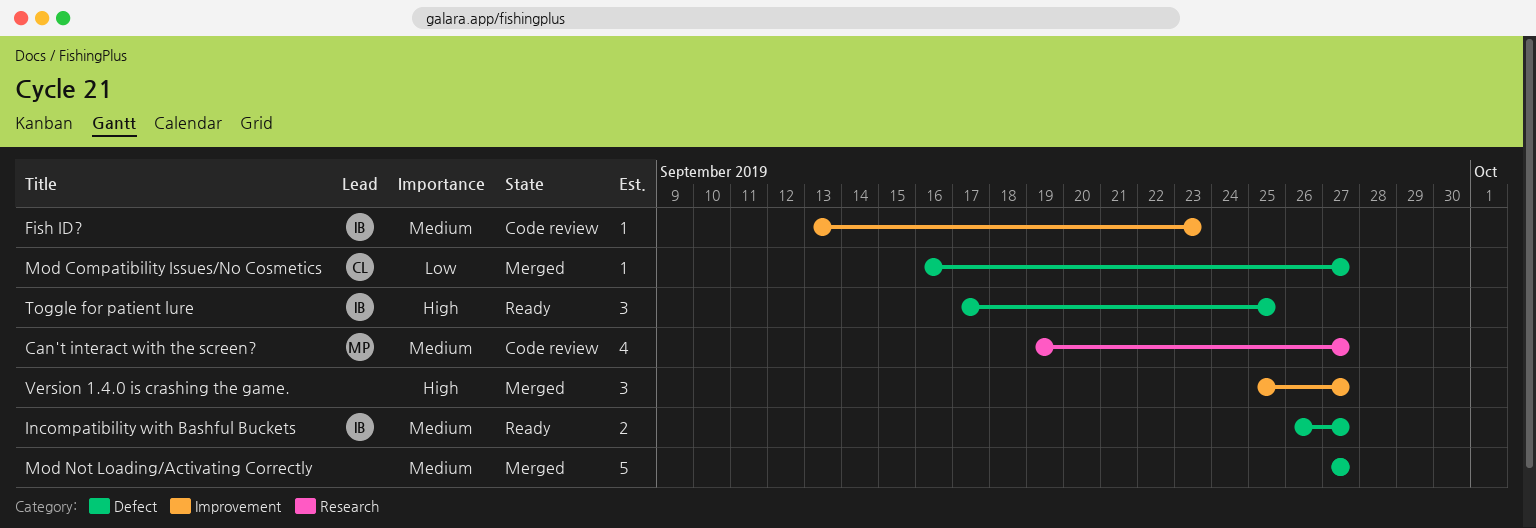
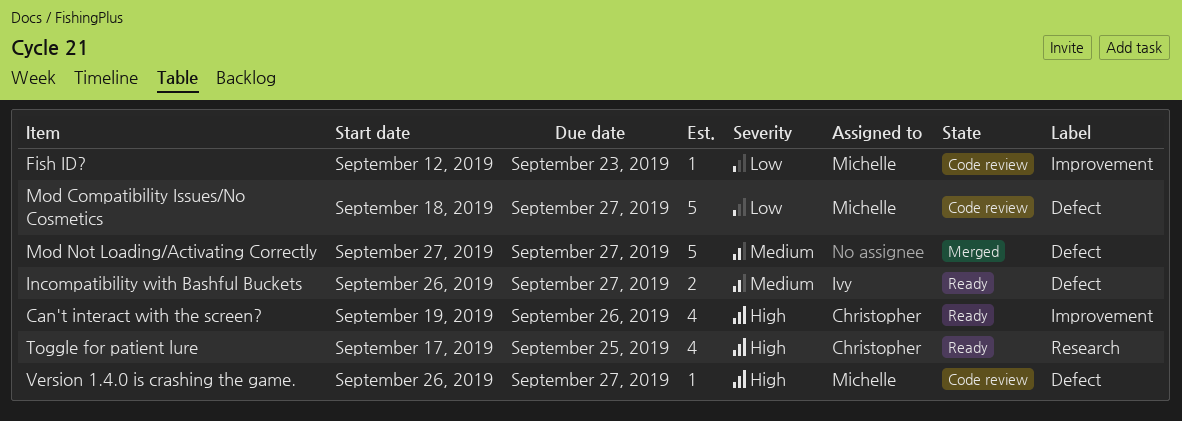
Can't interact with the screen?, status: Code review -> Ready
Can't interact with the screen?, owner: Michelle -> Christopher
Can't interact with the screen?, priority: Medium -> High
Can't interact with the screen?, label: Research -> Improvement
Can't interact with the screen?, due: Sep 27 -> Sep 26
Fish ID?, owner: Ivy -> Michelle
Fish ID?, priority: Medium -> Low
Fish ID?, start: Sep 13 -> Sep 12
Mod Compatibility Issues/No Cosmetics, status: Merged -> Code review
Mod Compatibility Issues/No Cosmetics, owner: Christopher -> Michelle
Mod Compatibility Issues/No Cosmetics, estimate: 1 -> 5
Mod Compatibility Issues/No Cosmetics, start: Sep 16 -> Sep 18
Toggle for patient lure, owner: Ivy -> Christopher
Toggle for patient lure, label: Defect -> Research
Toggle for patient lure, estimate: 3 -> 4
Version 1.4.0 is crashing the game., status: Merged -> Code review
Version 1.4.0 is crashing the game., owner: none -> Michelle
Version 1.4.0 is crashing the game., label: Improvement -> Defect
Version 1.4.0 is crashing the game., estimate: 3 -> 1
Version 1.4.0 is crashing the game., start: Sep 25 -> Sep 26

